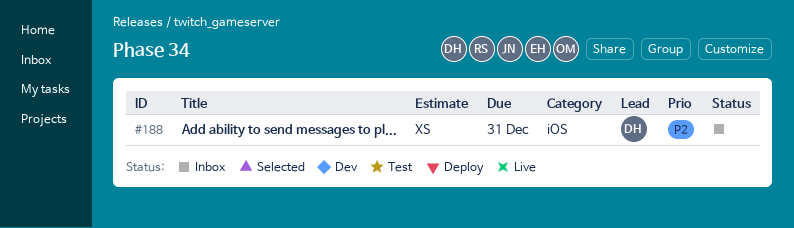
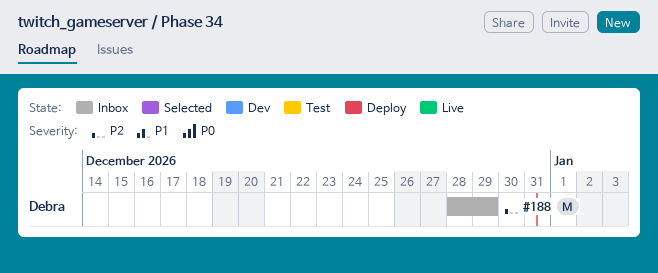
#188, estimate: XS -> M
#188, due: Dec 31 -> Dec 29

